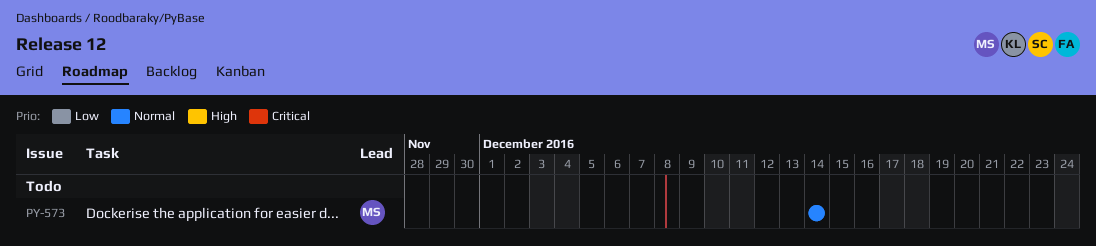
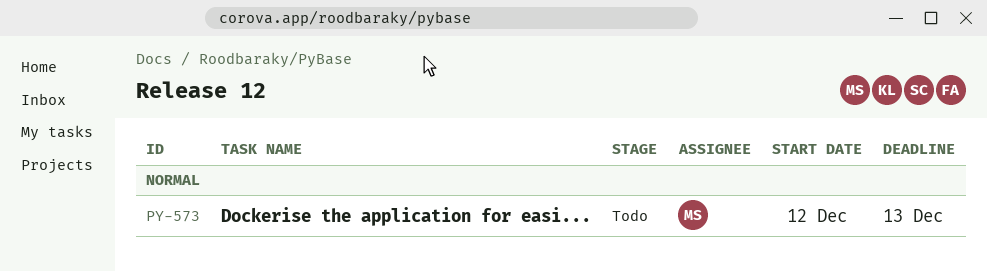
PY-573, start: Dec 14 -> Dec 12
PY-573, due: Dec 14 -> Dec 13

